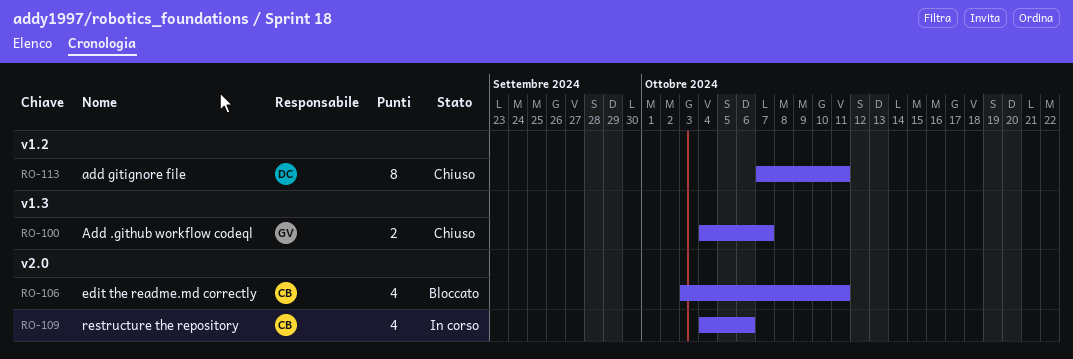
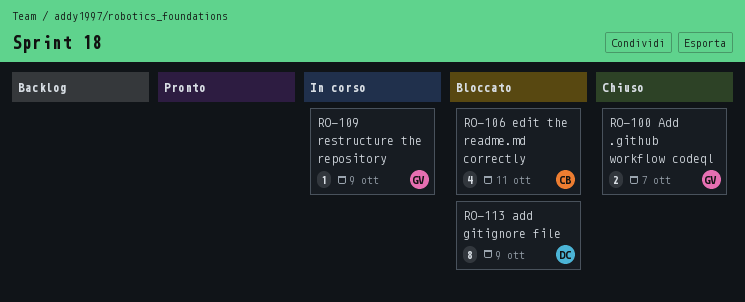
RO-109, owner: CB -> GV
RO-109, estimate: 4 -> 1
RO-109, due: Oct 6 -> Oct 9
RO-113, status: Chiuso -> Bloccato
RO-113, due: Oct 11 -> Oct 9

